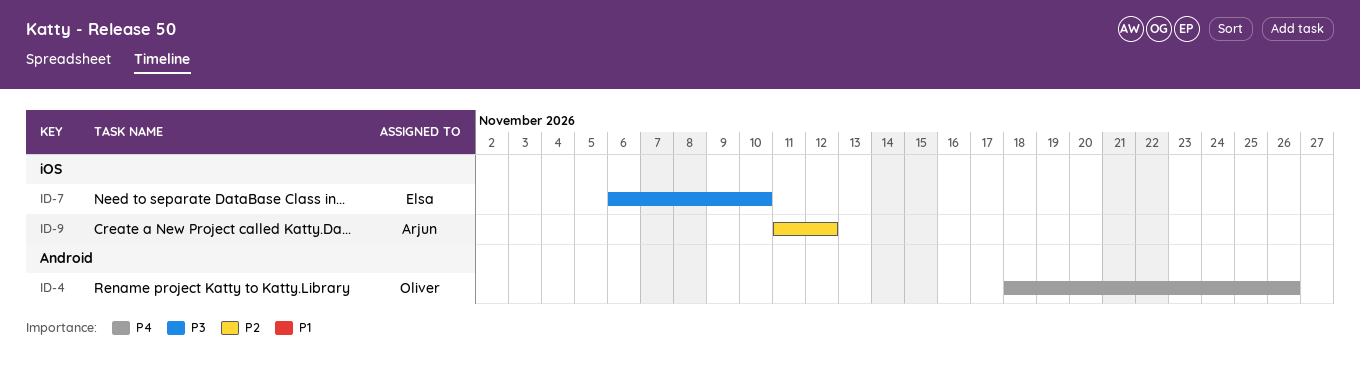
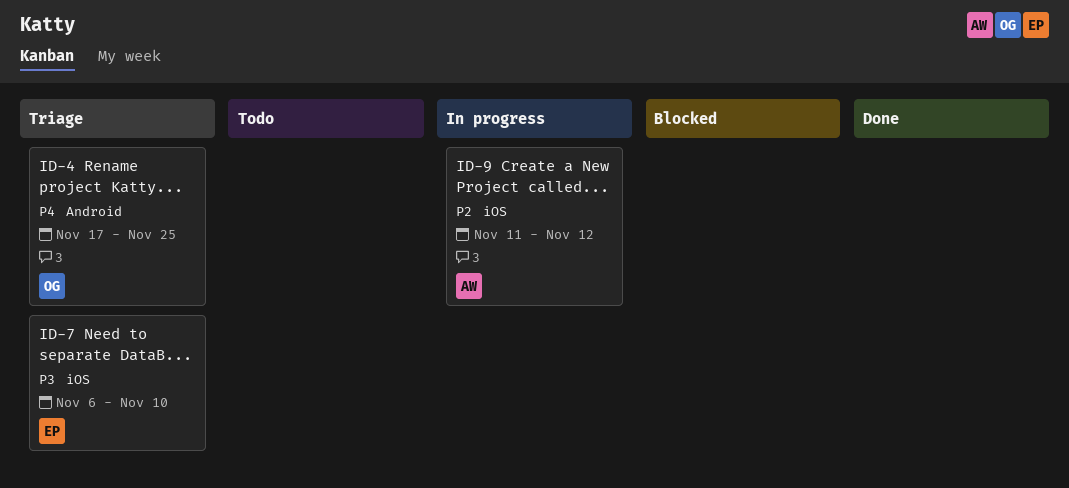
ID-4, start: Nov 18 -> Nov 17
ID-4, due: Nov 26 -> Nov 25

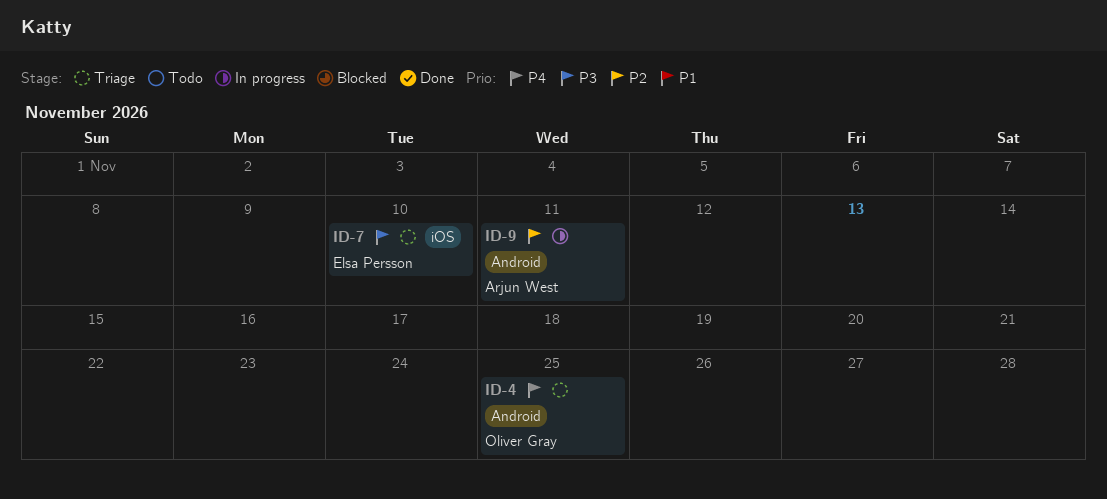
ID-9, label: iOS -> Android
ID-9, due: Nov 12 -> Nov 11

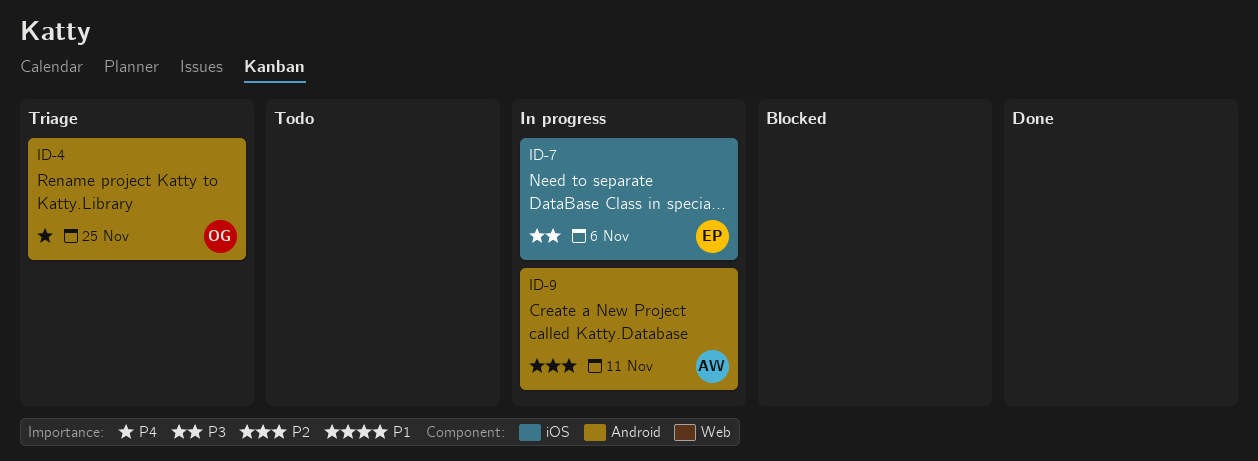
ID-7, status: Triage -> In progress
ID-7, due: Nov 10 -> Nov 6

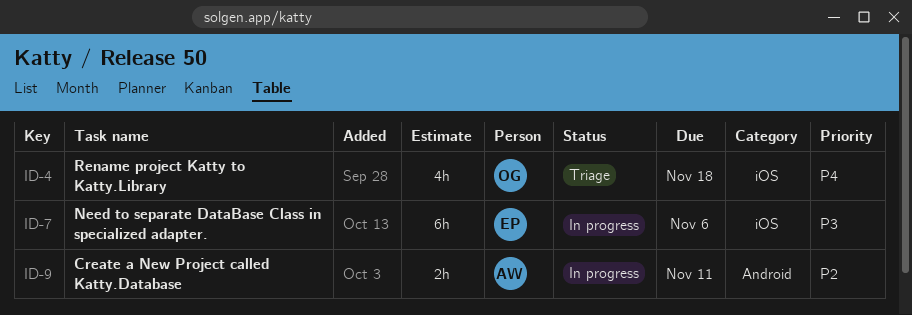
ID-4, label: Android -> iOS
ID-4, due: Nov 25 -> Nov 18

